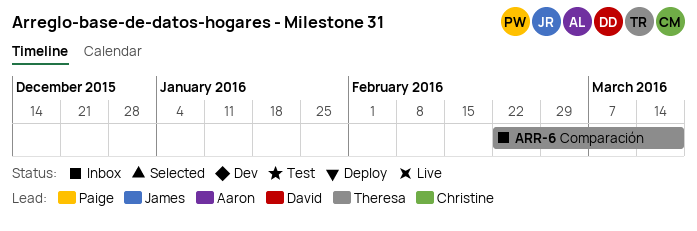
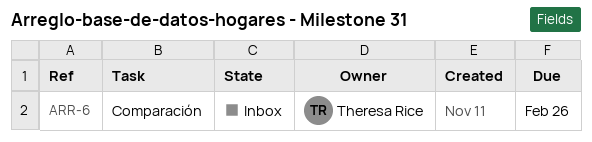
ARR-6, due: Mar 18 -> Feb 26

